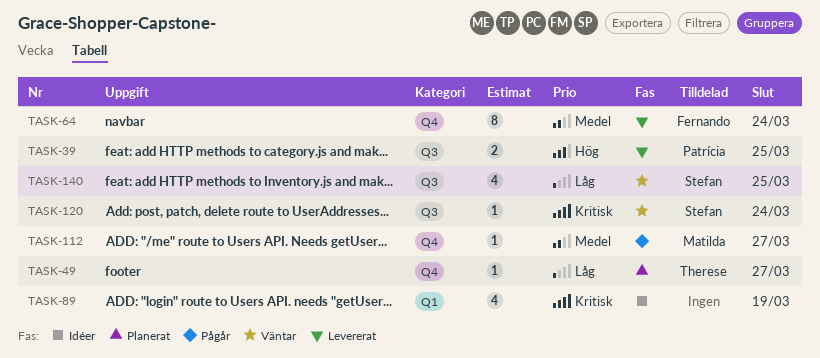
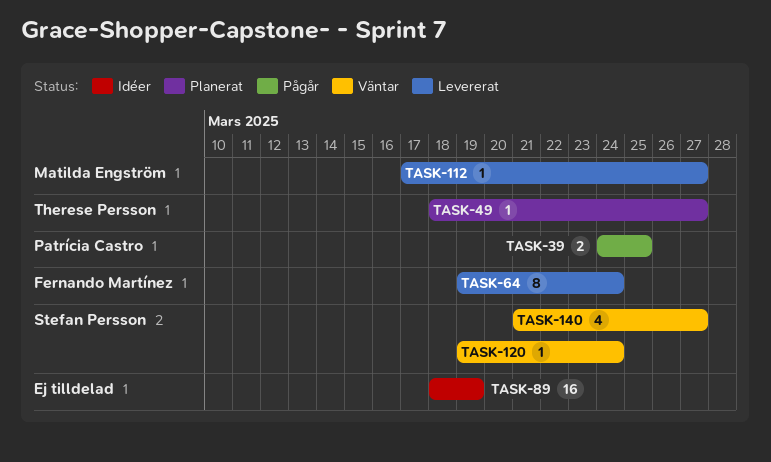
TASK-39, status: Levererat -> Pågår
TASK-89, estimate: 4 -> 16
TASK-112, status: Pågår -> Levererat
TASK-140, due: Mar 25 -> Mar 27

